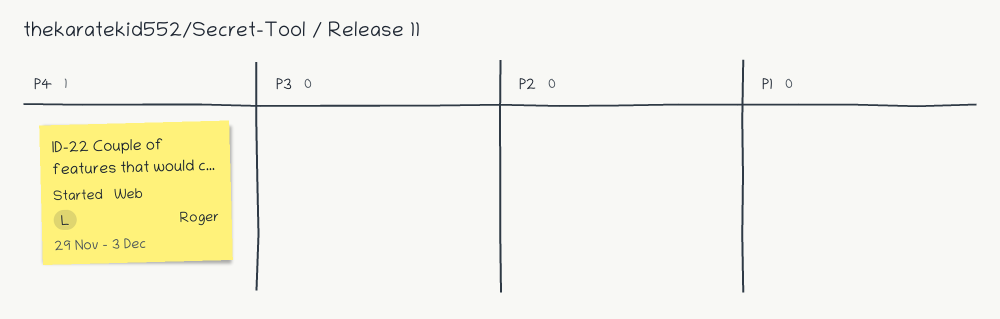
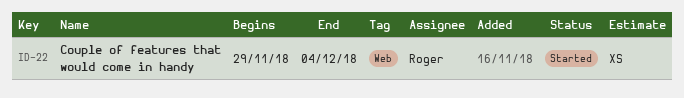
ID-22, estimate: L -> XS
ID-22, due: Dec 3 -> Dec 4

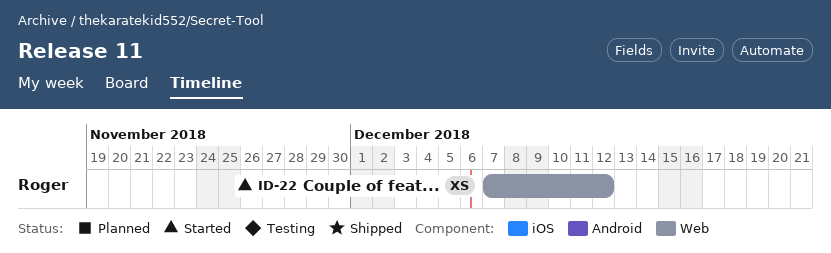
ID-22, start: Nov 29 -> Dec 7
ID-22, due: Dec 4 -> Dec 12

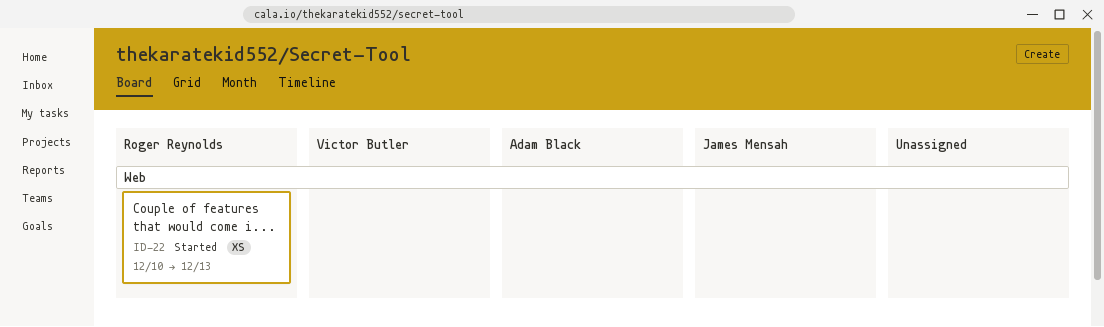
ID-22, start: Dec 7 -> Dec 10
ID-22, due: Dec 12 -> Dec 13

